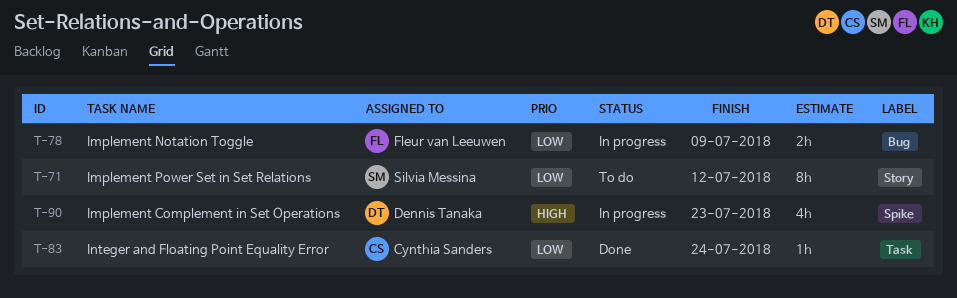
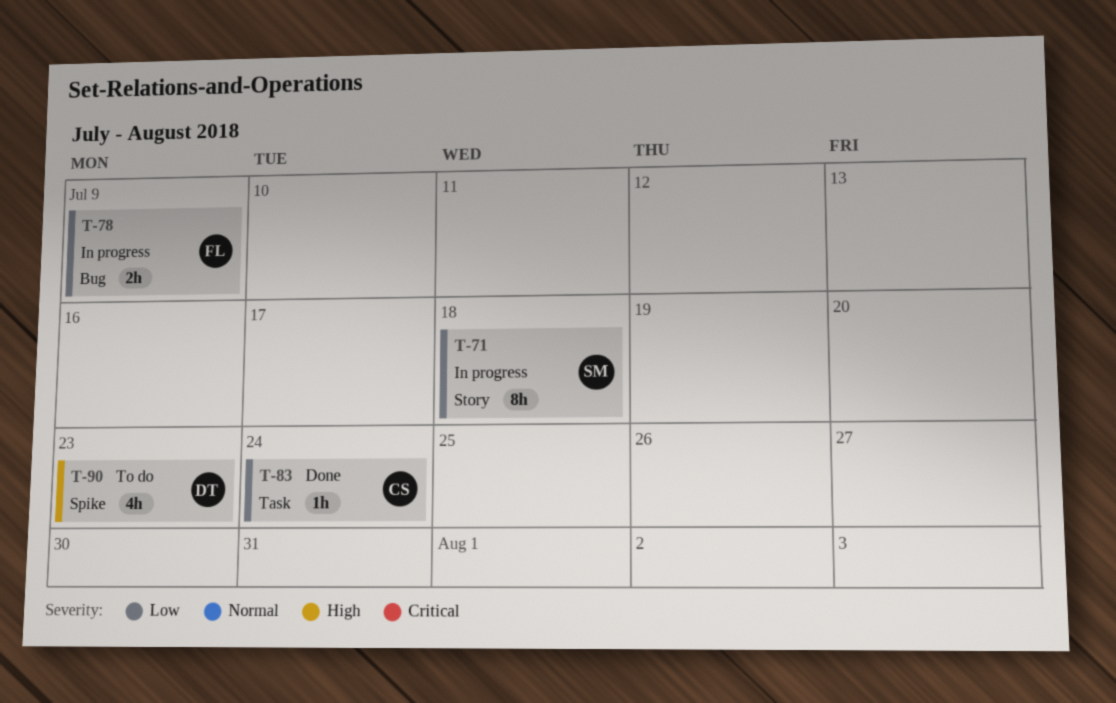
T-71, status: To do -> In progress
T-71, due: Jul 12 -> Jul 18
T-90, status: In progress -> To do

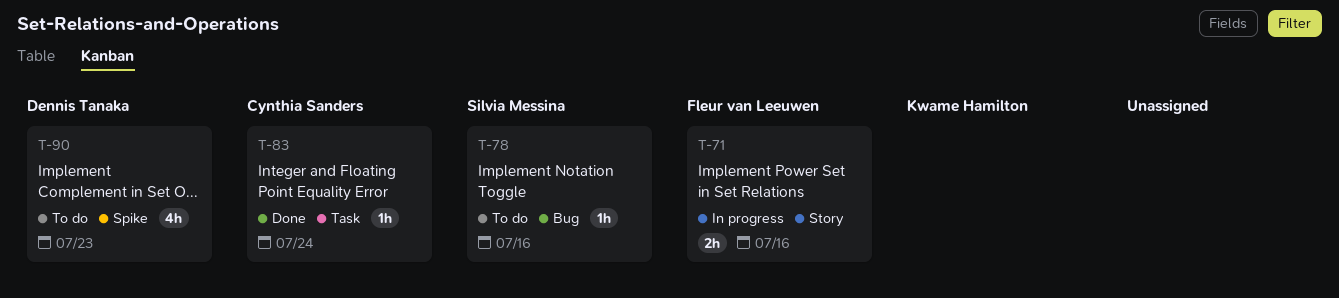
T-71, owner: Silvia Messina -> Fleur van Leeuwen
T-71, estimate: 8h -> 2h
T-71, due: Jul 18 -> Jul 16
T-78, status: In progress -> To do
T-78, owner: Fleur van Leeuwen -> Silvia Messina
T-78, estimate: 2h -> 1h
T-78, due: Jul 9 -> Jul 16

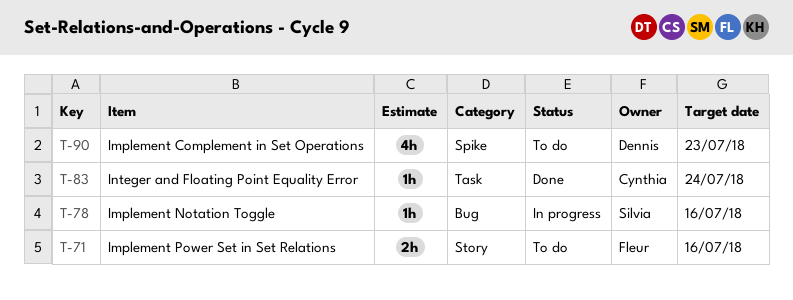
T-71, status: In progress -> To do
T-78, status: To do -> In progress

